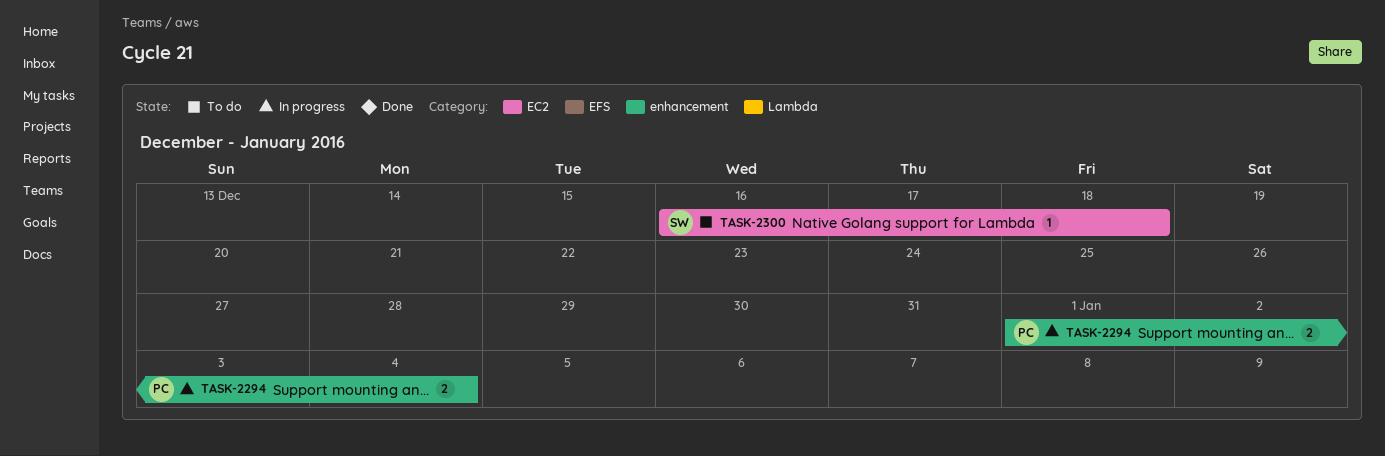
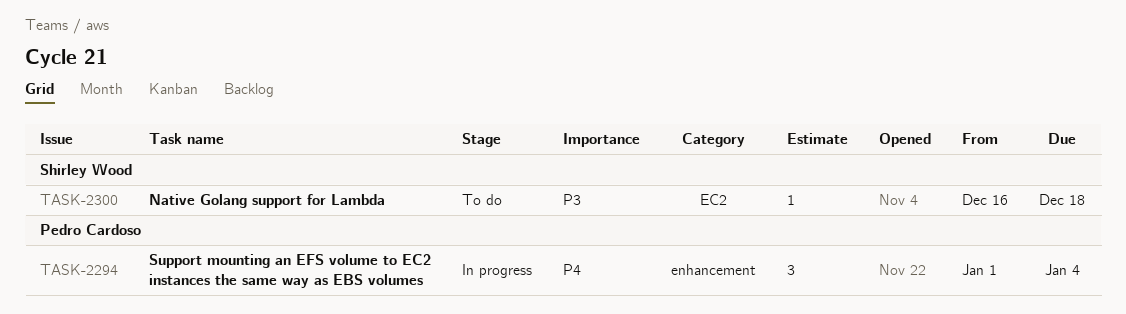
TASK-2294, estimate: 2 -> 3

